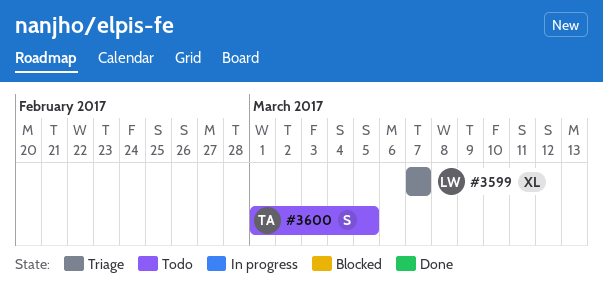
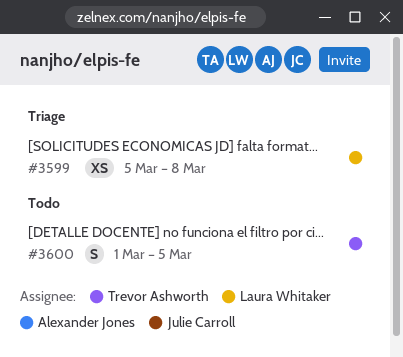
#3599, estimate: XL -> XS
#3599, start: Mar 7 -> Mar 5
#3599, due: Mar 7 -> Mar 8

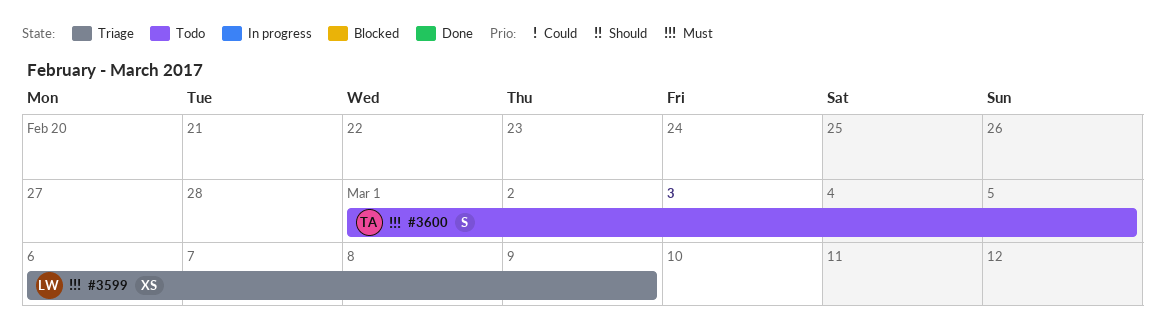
#3599, start: Mar 5 -> Mar 6
#3599, due: Mar 8 -> Mar 9

